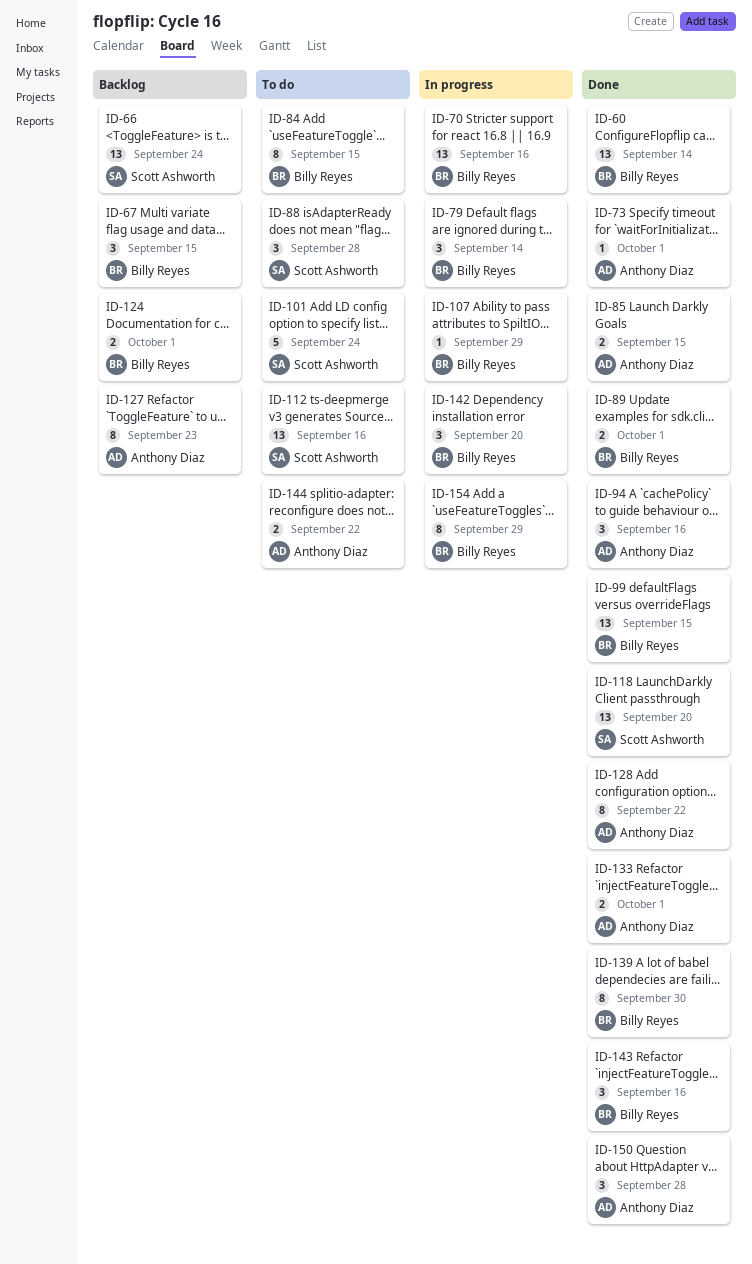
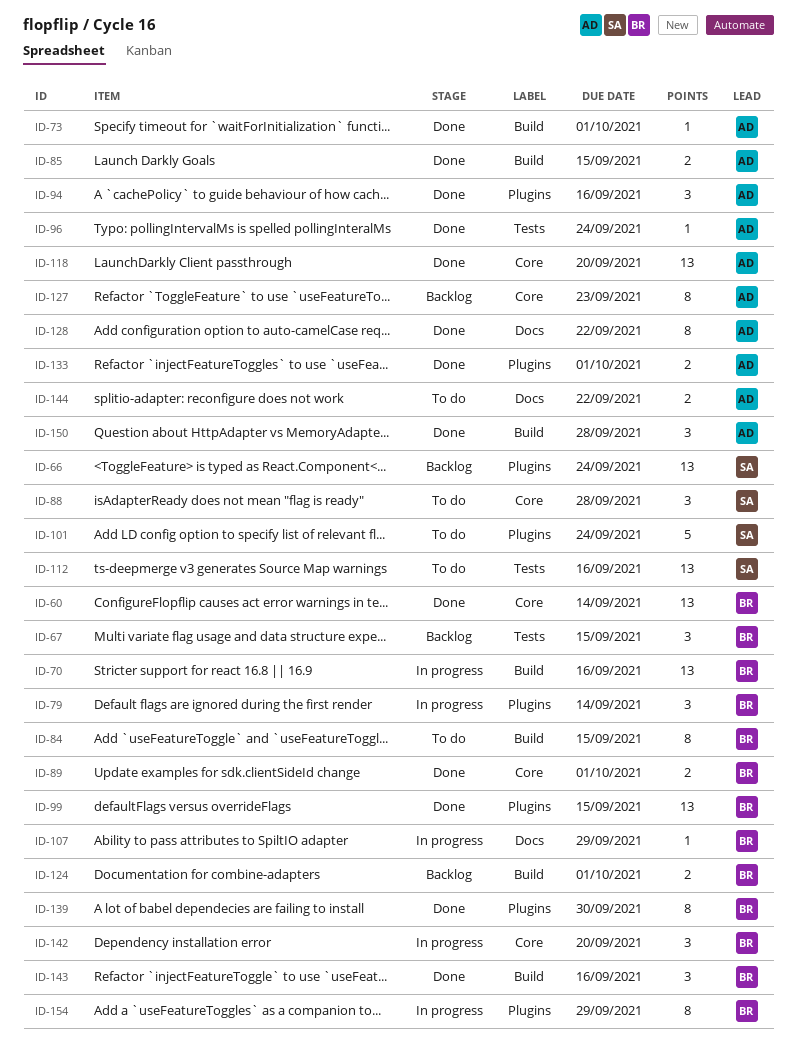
ID-96: none -> present
ID-118, owner: Scott Ashworth -> Anthony Diaz

